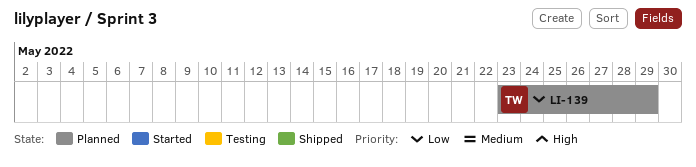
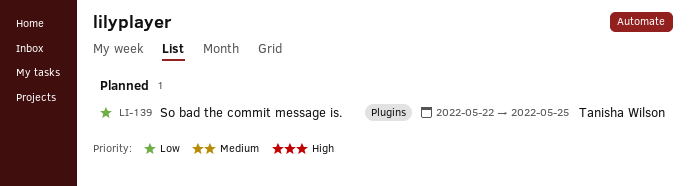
LI-139, start: May 23 -> May 22
LI-139, due: May 29 -> May 25

